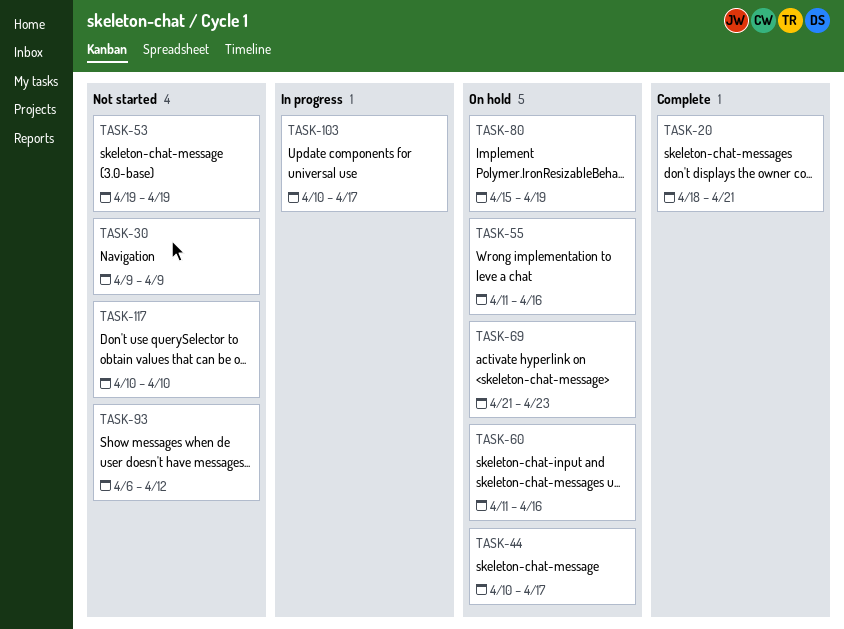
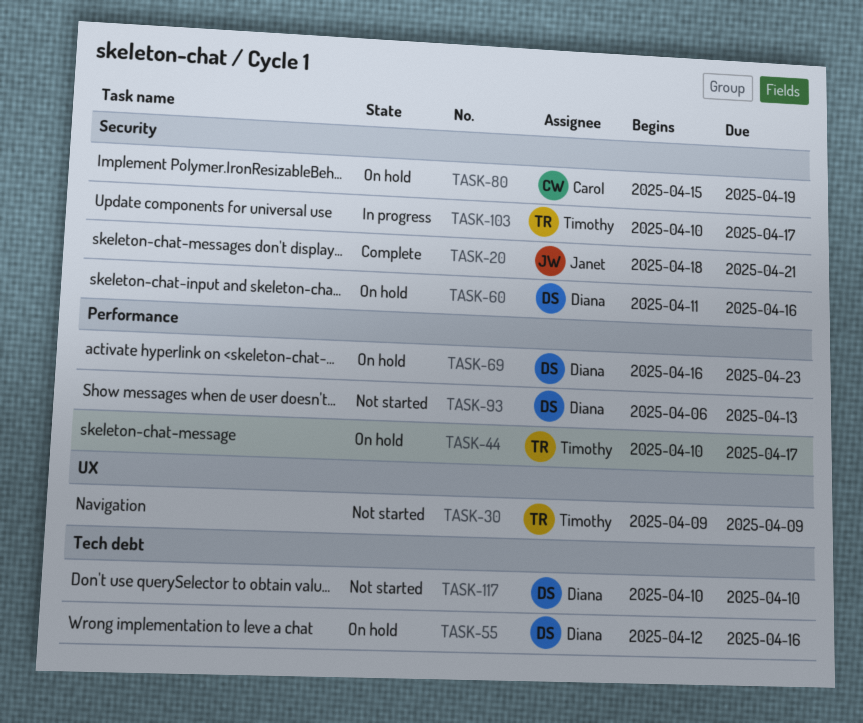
TASK-53: present -> none
TASK-55, start: Apr 11 -> Apr 12
TASK-69, start: Apr 21 -> Apr 16
TASK-93, due: Apr 12 -> Apr 13

